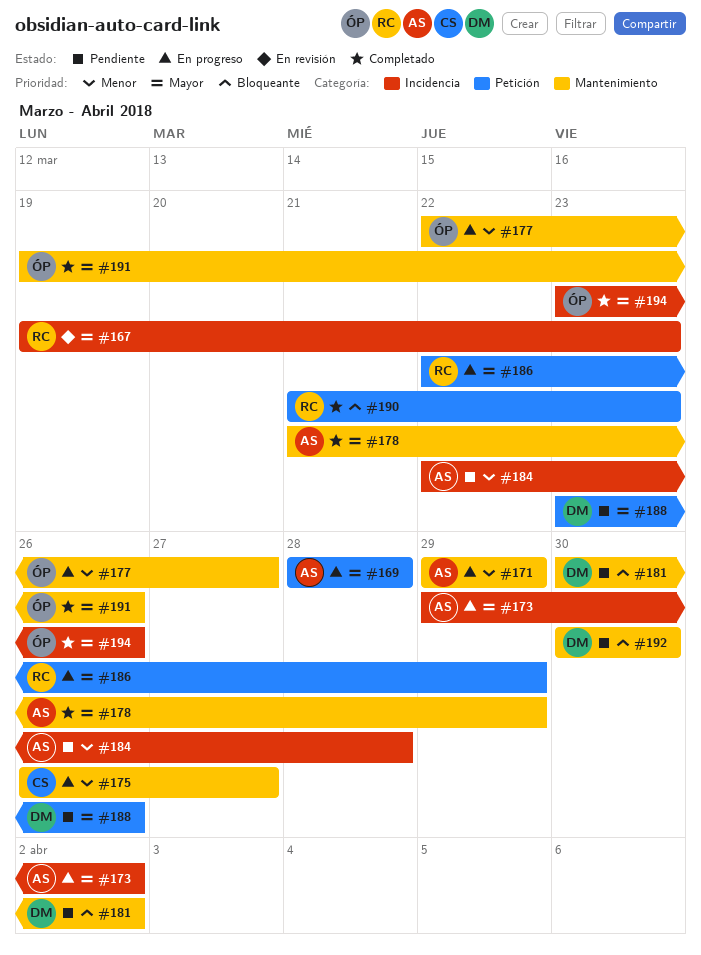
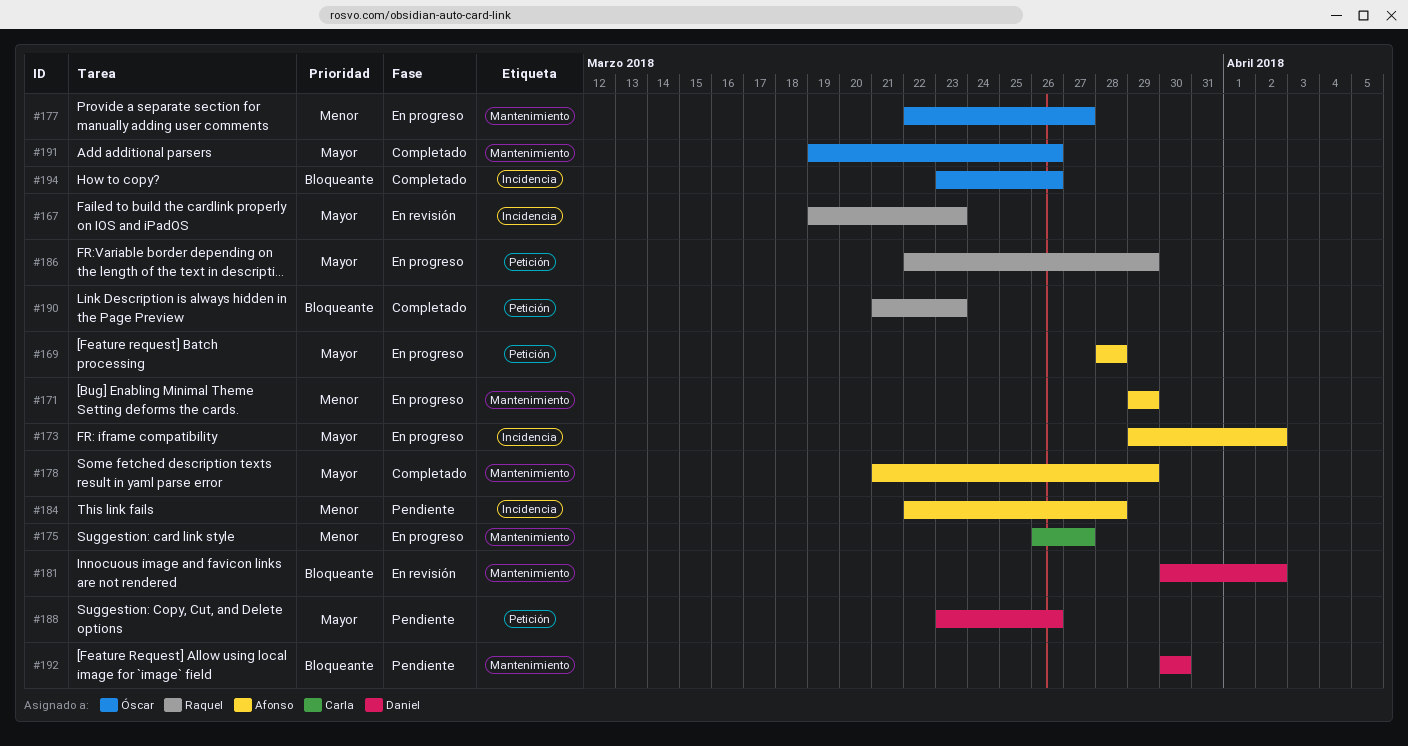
#181, status: Pendiente -> En revisión
#194, priority: Mayor -> Bloqueante

